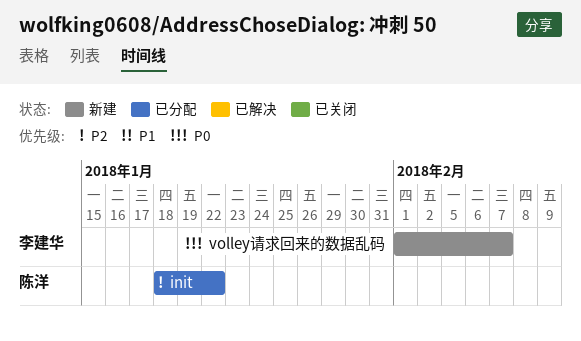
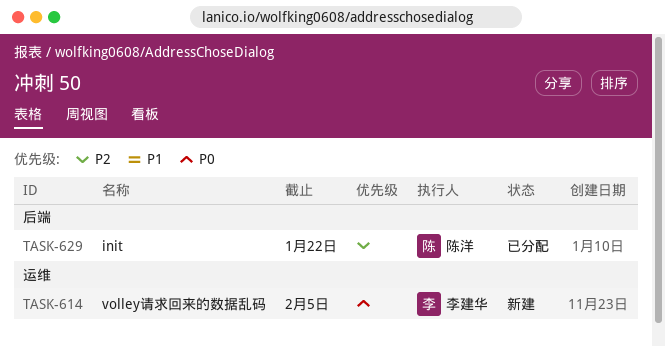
volley请求回来的数据乱码, due: Feb 7 -> Feb 5

